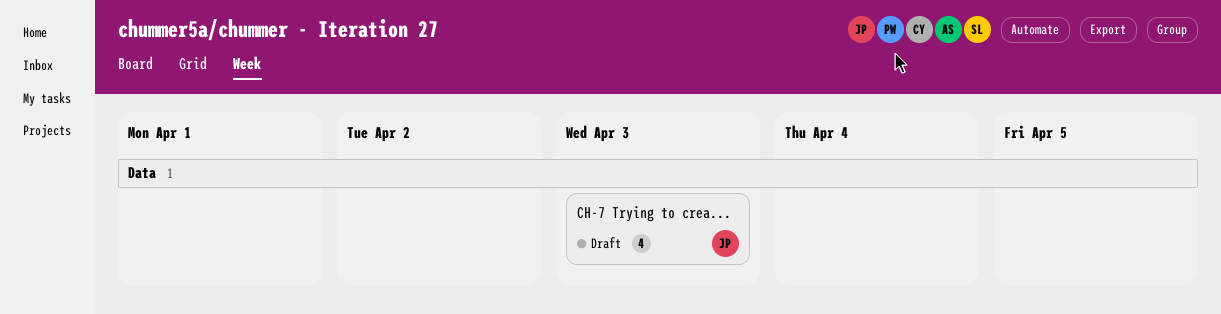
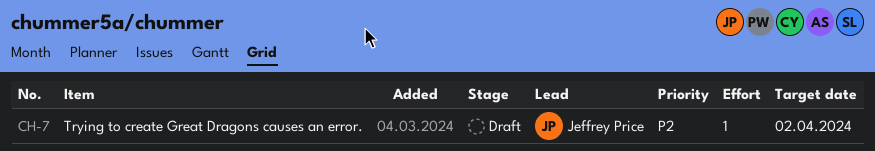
CH-7, estimate: 4 -> 1
CH-7, due: Apr 3 -> Apr 2

